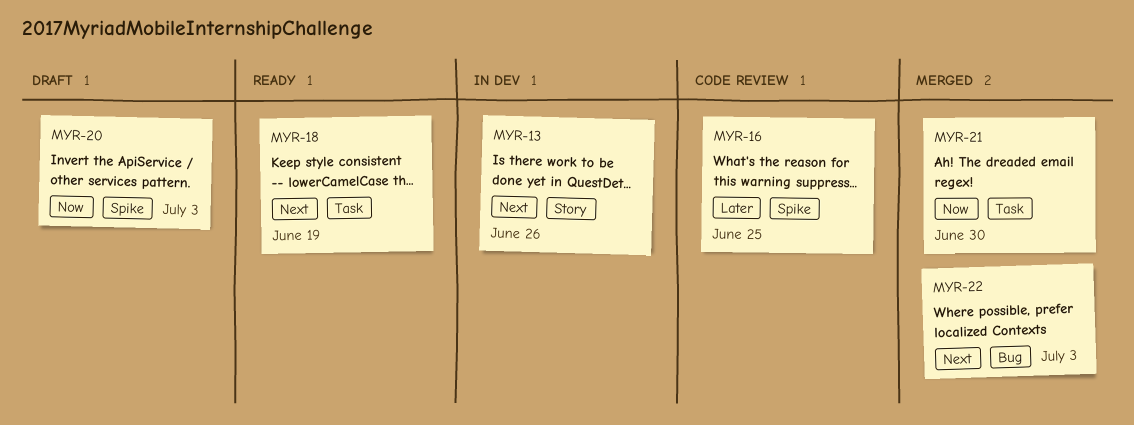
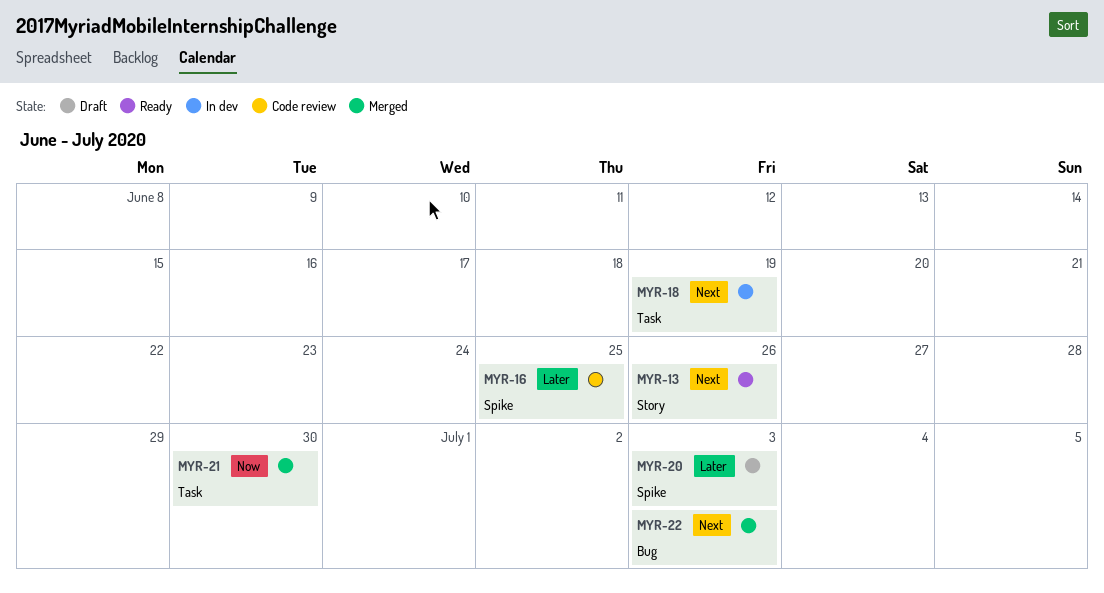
MYR-13, status: In dev -> Ready
MYR-18, status: Ready -> In dev
MYR-20, priority: Now -> Later

